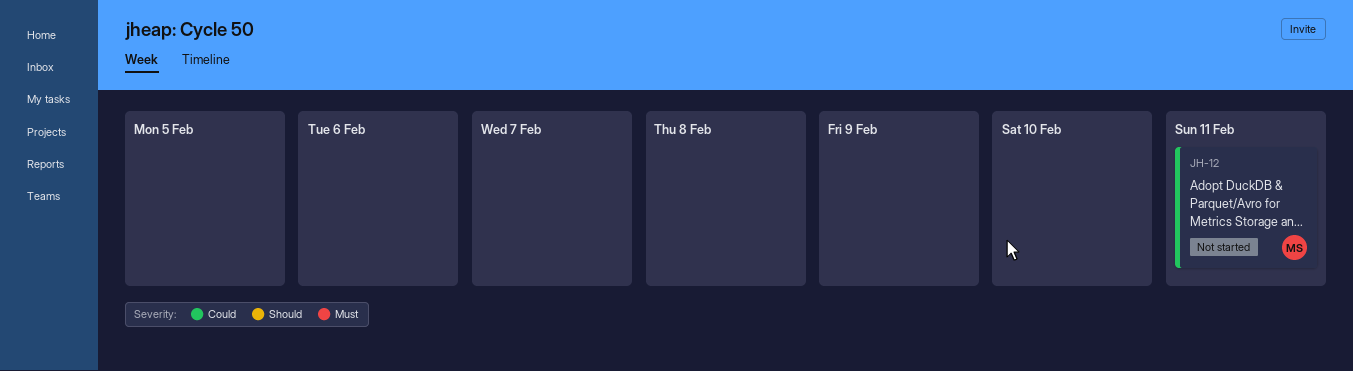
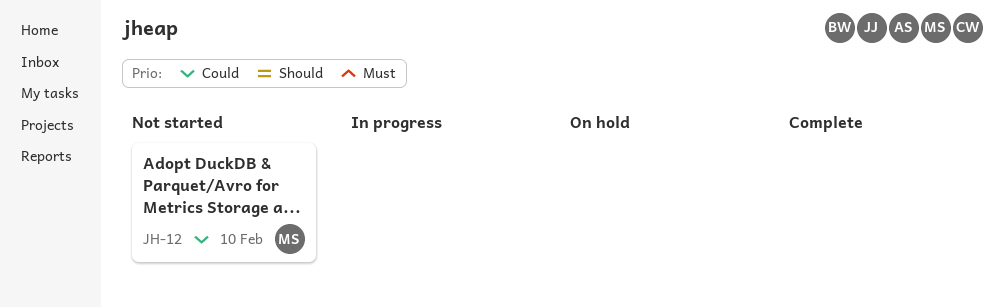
JH-12, due: Feb 11 -> Feb 10

